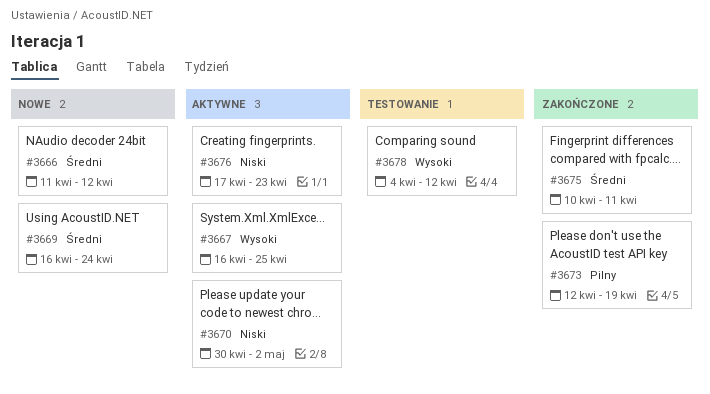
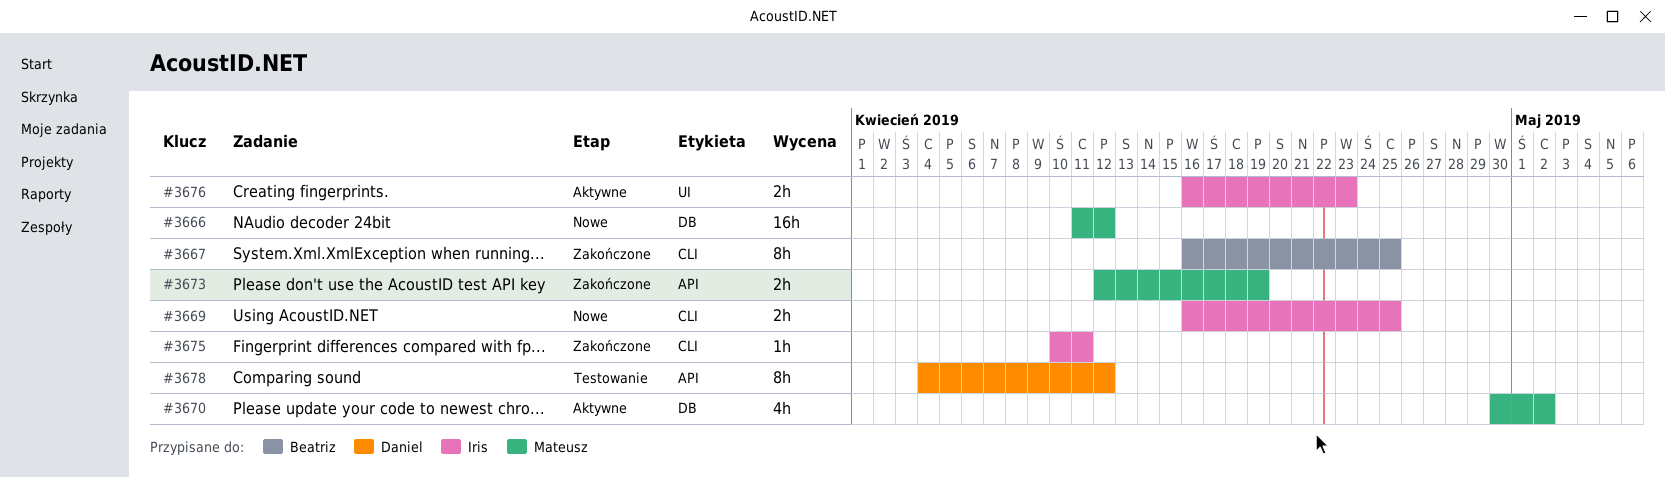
#3667, status: Aktywne -> Zakończone
#3669, due: Apr 24 -> Apr 25
#3676, start: Apr 17 -> Apr 16

